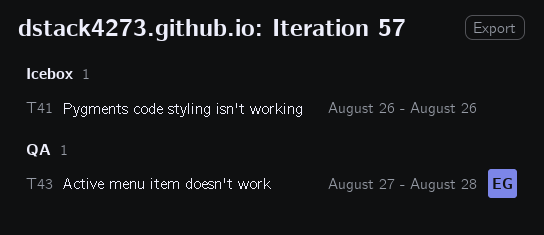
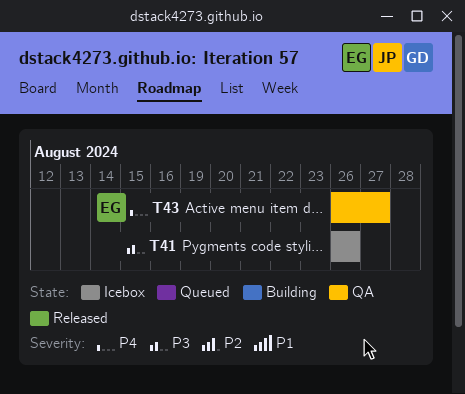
T43, start: Aug 27 -> Aug 26
T43, due: Aug 28 -> Aug 27

